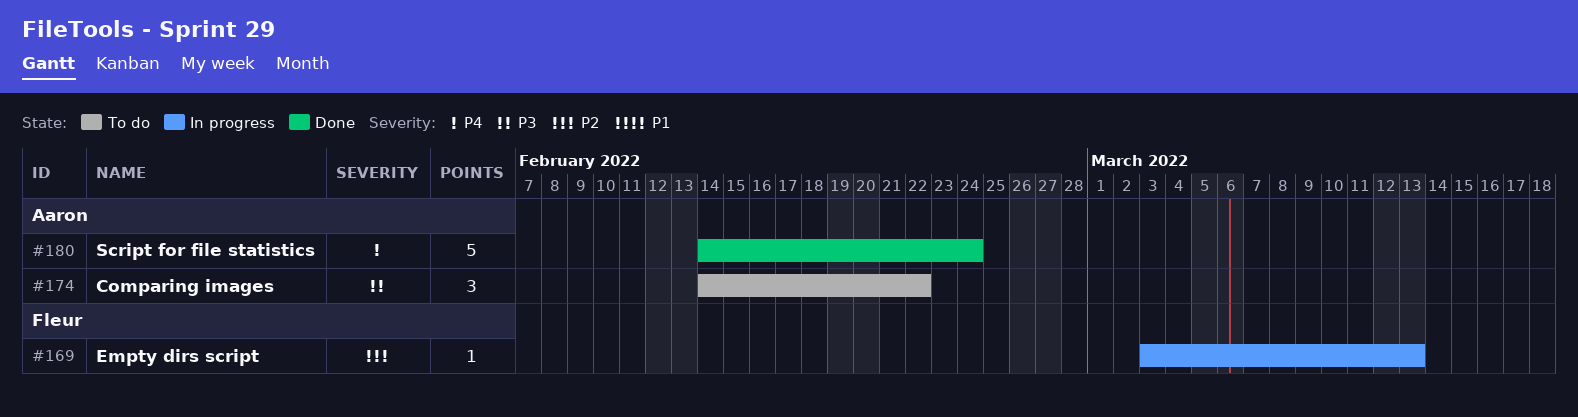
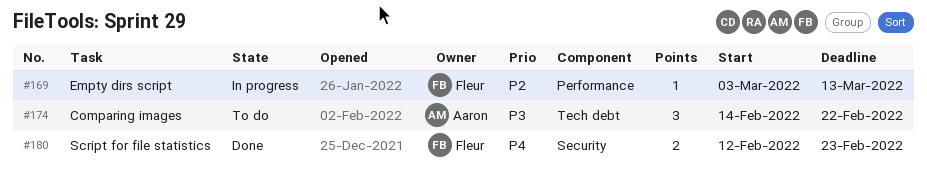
#180, owner: Aaron -> Fleur
#180, estimate: 5 -> 2
#180, start: Feb 14 -> Feb 12
#180, due: Feb 24 -> Feb 23

